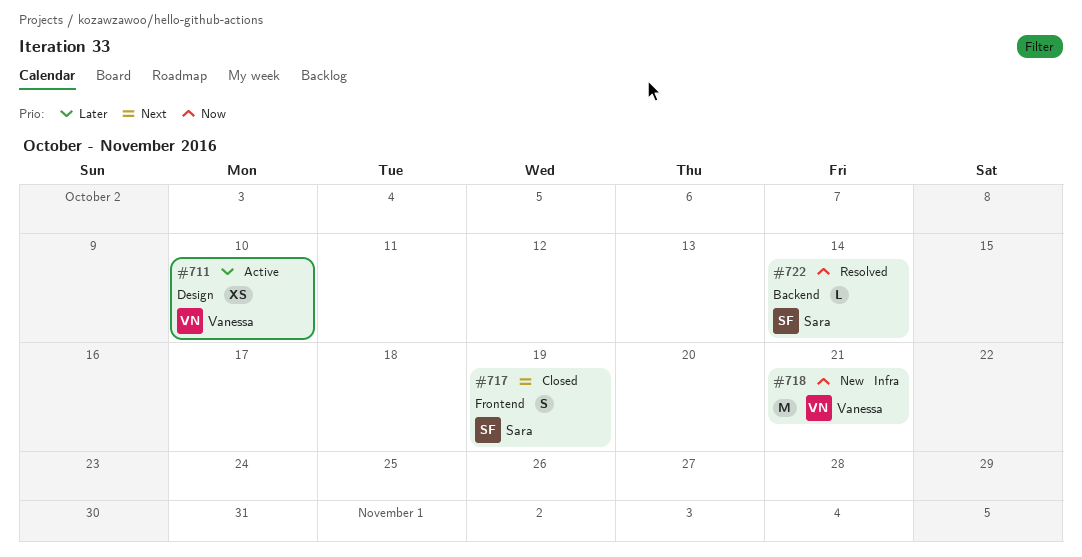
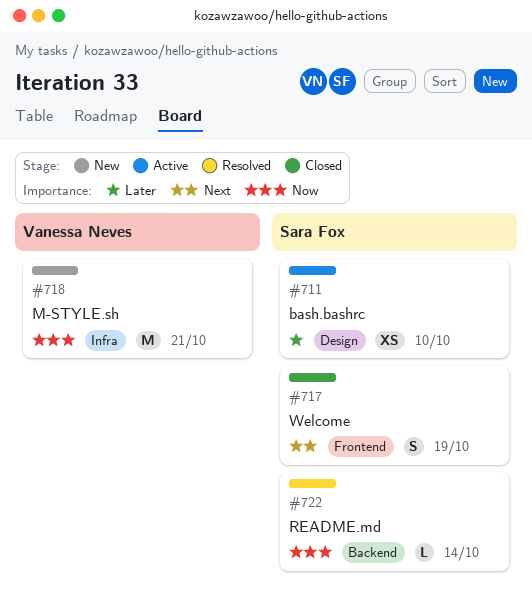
#711, owner: Vanessa Neves -> Sara Fox

